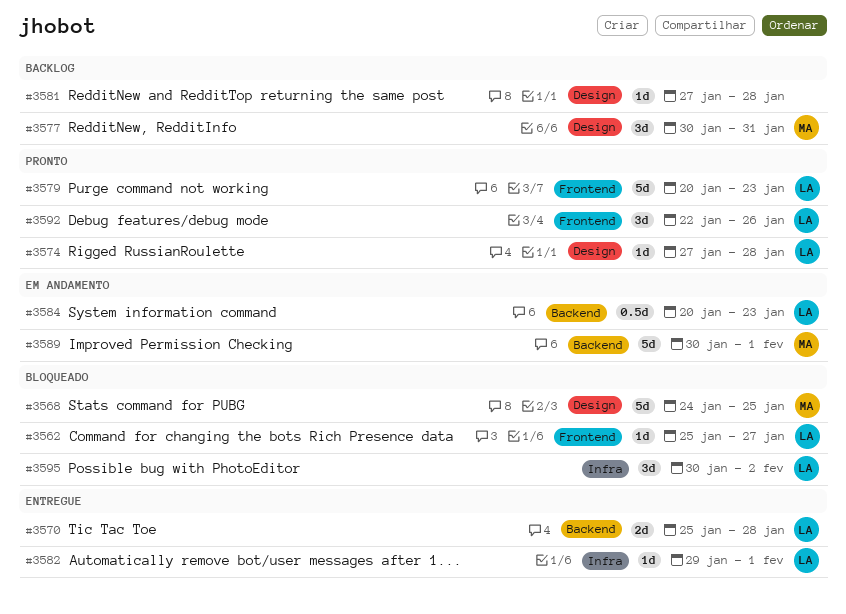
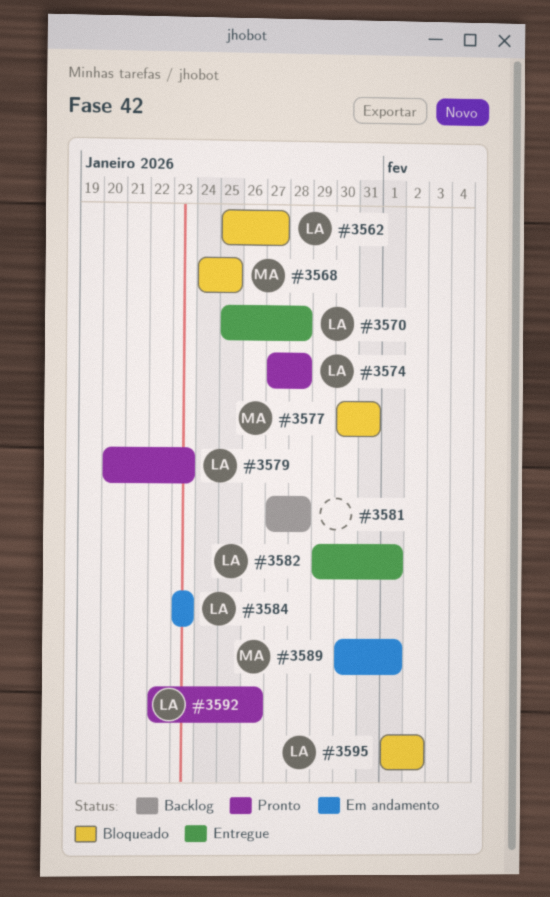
#3577, status: Backlog -> Bloqueado
#3584, start: Jan 20 -> Jan 23
#3595, start: Jan 30 -> Feb 1

